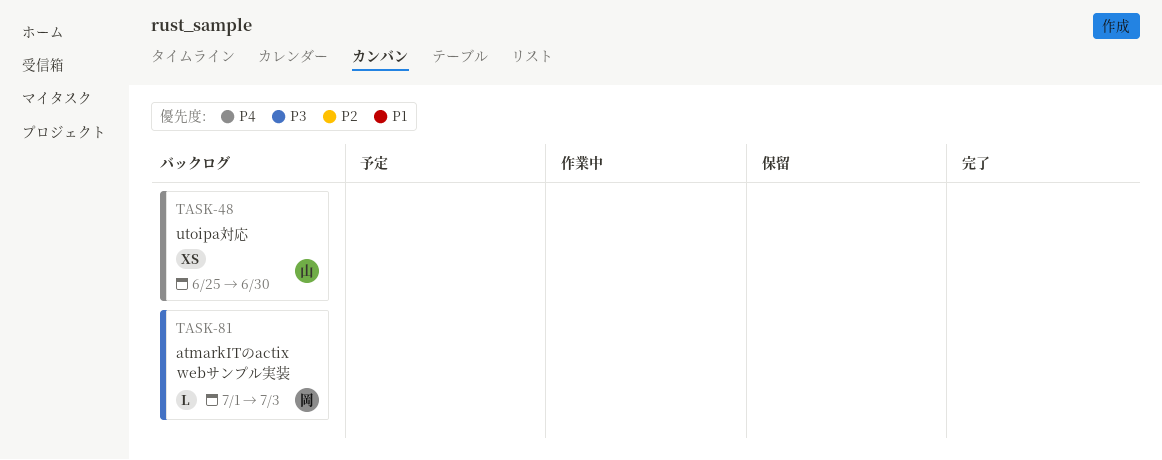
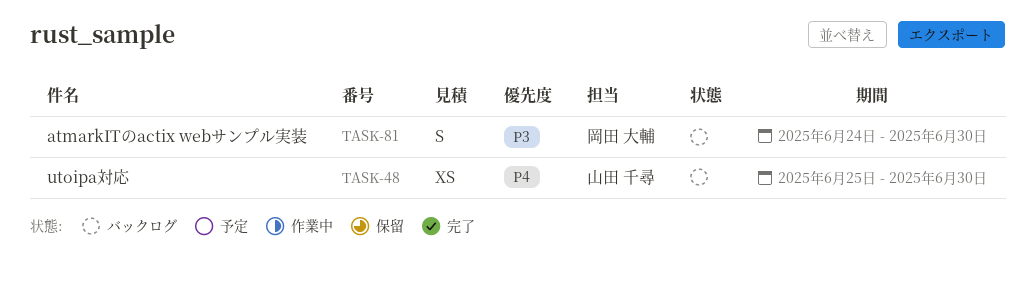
TASK-81, estimate: L -> S
TASK-81, start: Jul 1 -> Jun 24
TASK-81, due: Jul 3 -> Jun 30

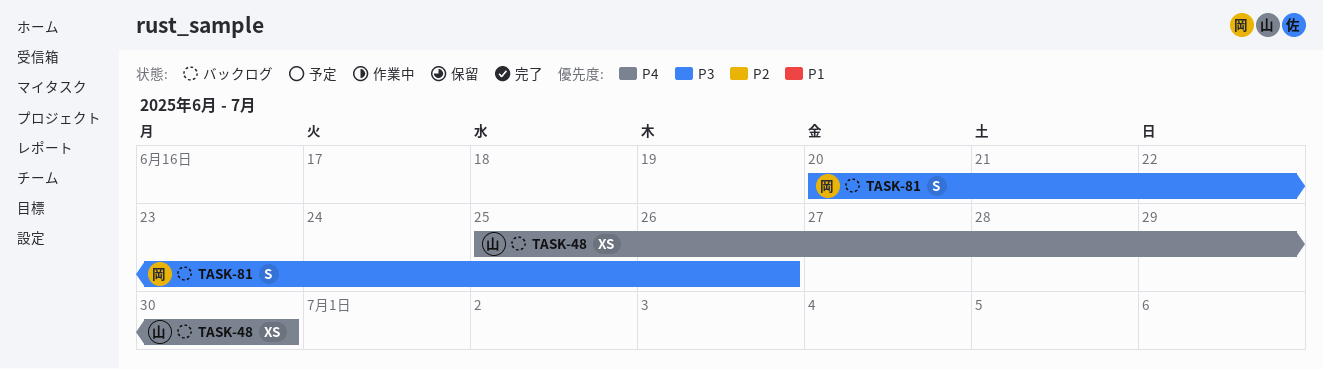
TASK-81, start: Jun 24 -> Jun 20
TASK-81, due: Jun 30 -> Jun 26

